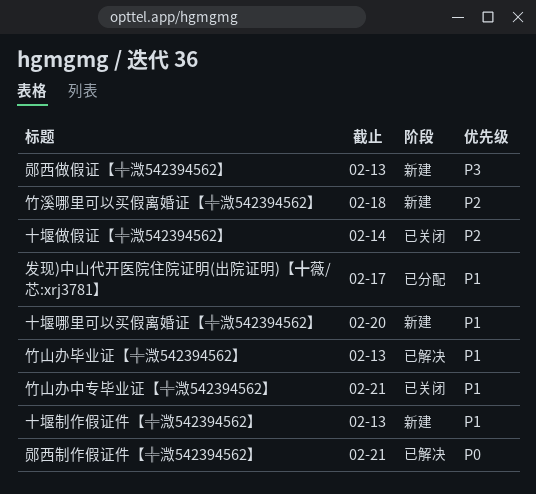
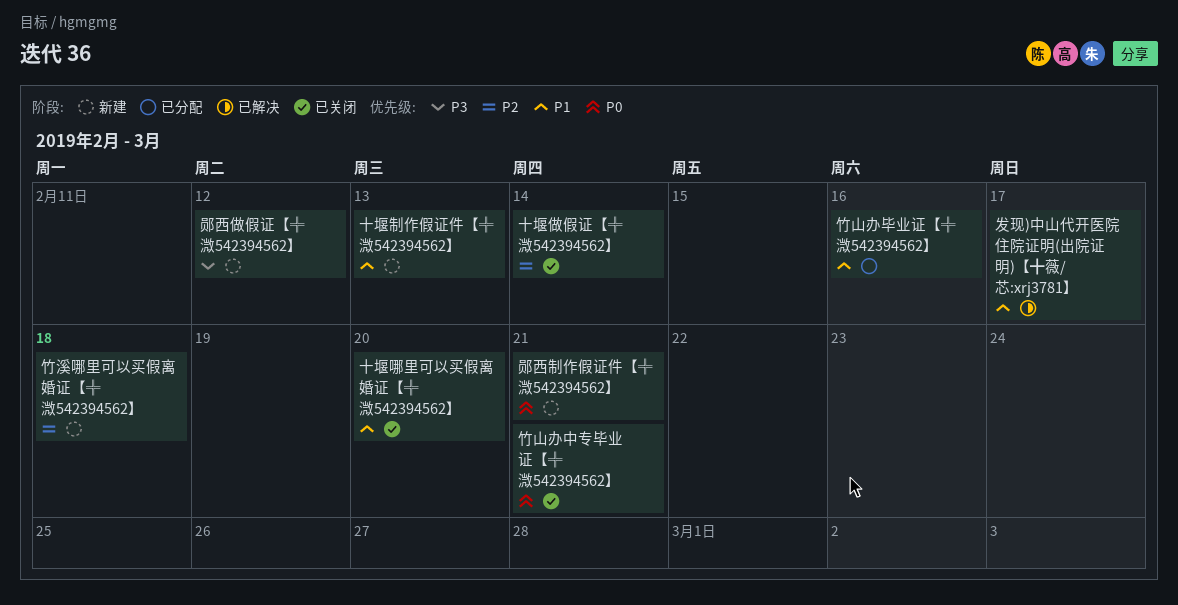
十堰哪里可以买假离婚证【╬溦542394562】, status: 新建 -> 已关闭
发现)中山代开医院住院证明(出院证明)【╋薇/芯:xrj3781】, status: 已分配 -> 已解决
竹山办中专毕业证【╬溦542394562】, priority: P1 -> P0
竹山办毕业证【╬溦542394562】, status: 已解决 -> 已分配
竹山办毕业证【╬溦542394562】, due: Feb 13 -> Feb 16
郧西做假证【╬溦542394562】, due: Feb 13 -> Feb 12
郧西制作假证件【╬溦542394562】, status: 已解决 -> 新建

